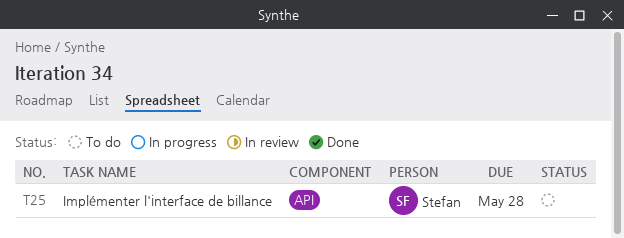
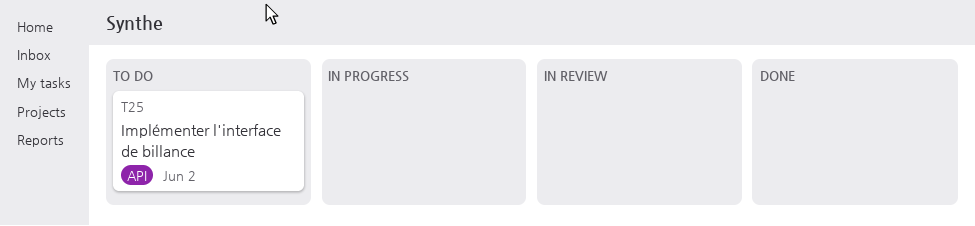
T25, due: May 28 -> Jun 2

